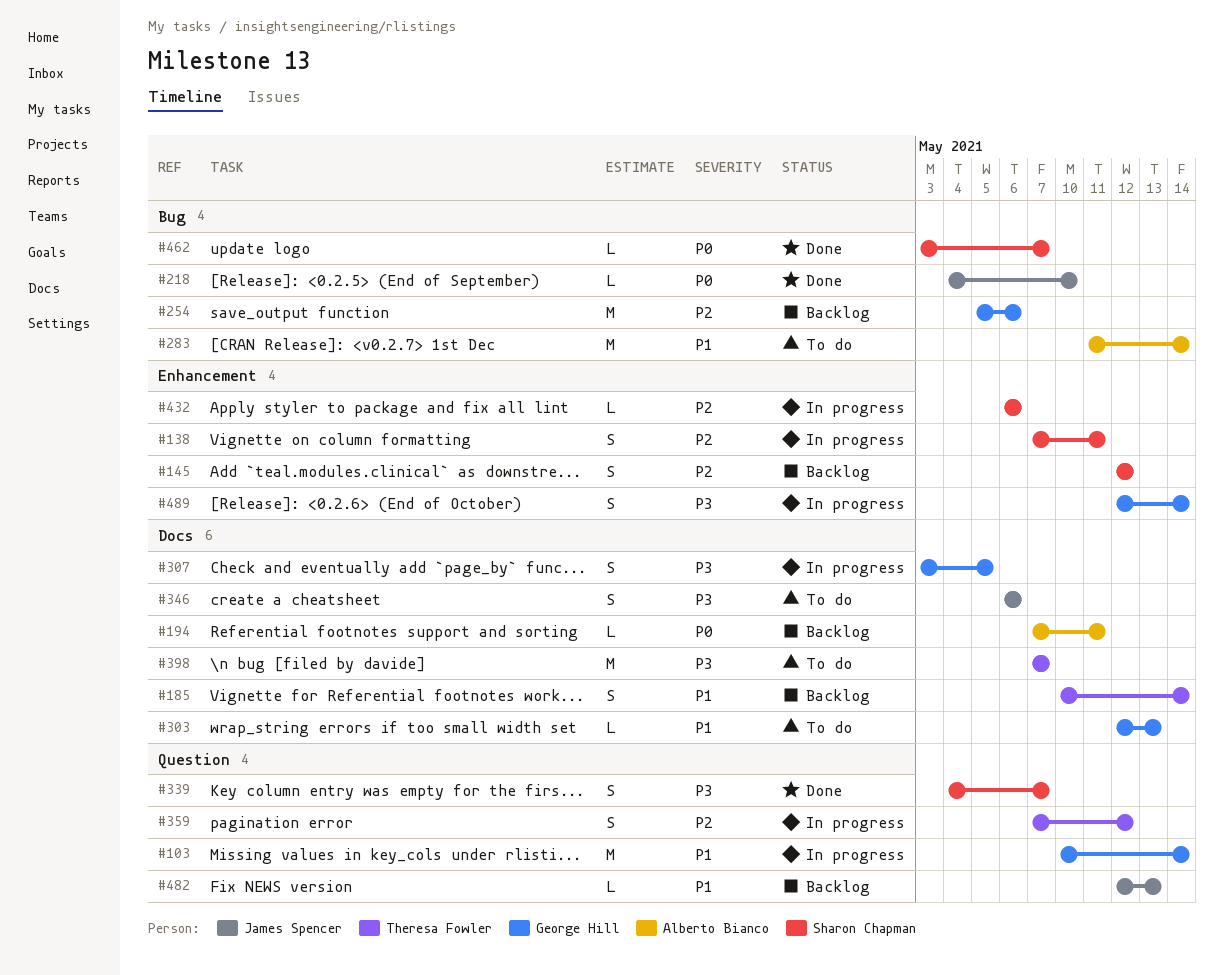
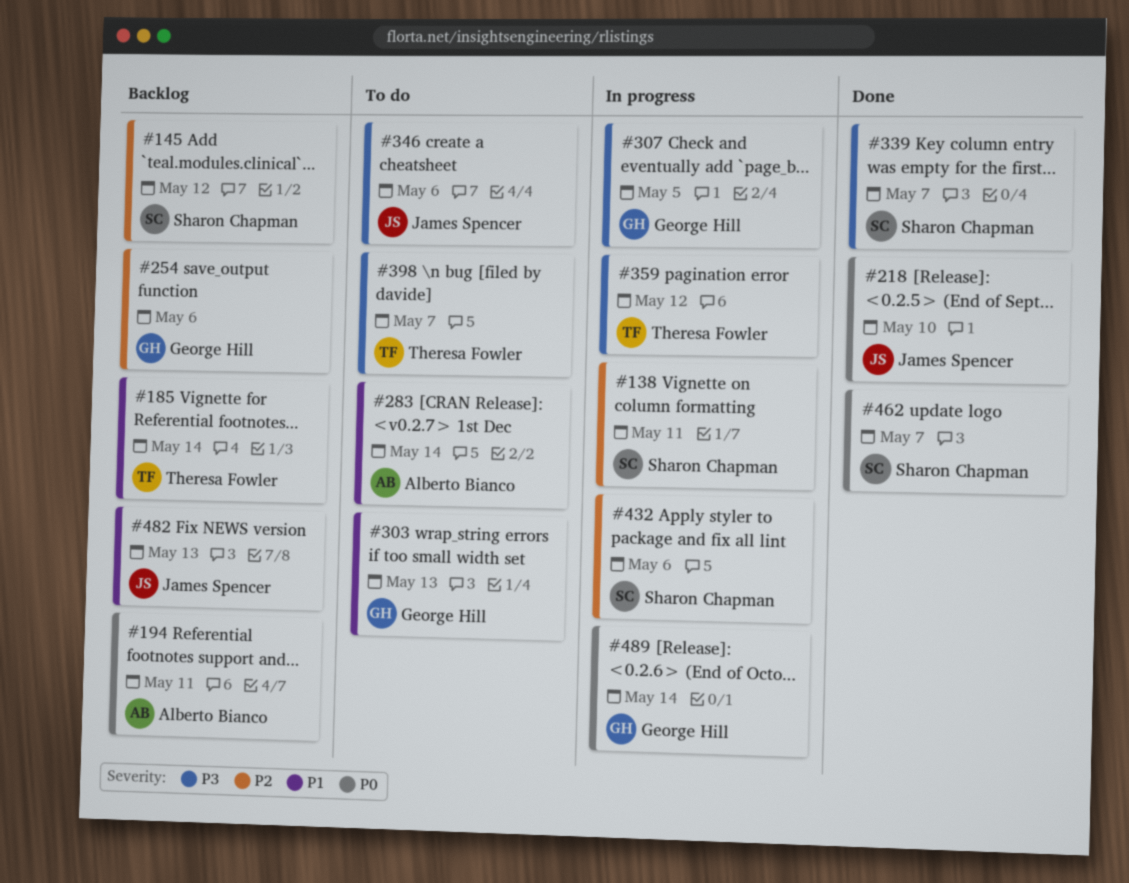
#103: present -> none
#359, priority: P2 -> P3
#489, priority: P3 -> P0

